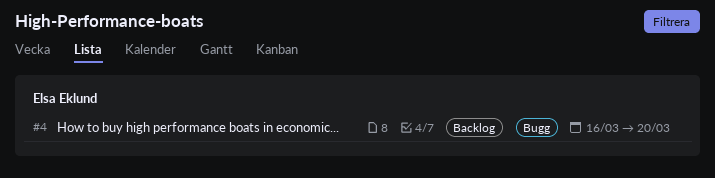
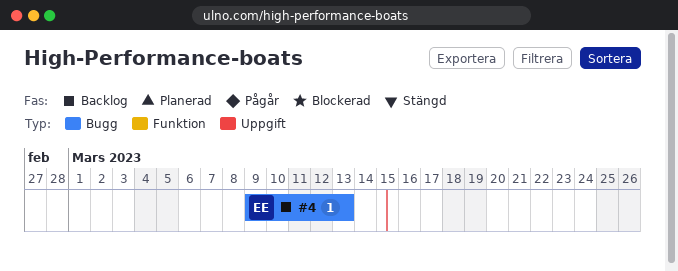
#4, start: Mar 16 -> Mar 9
#4, due: Mar 20 -> Mar 13

